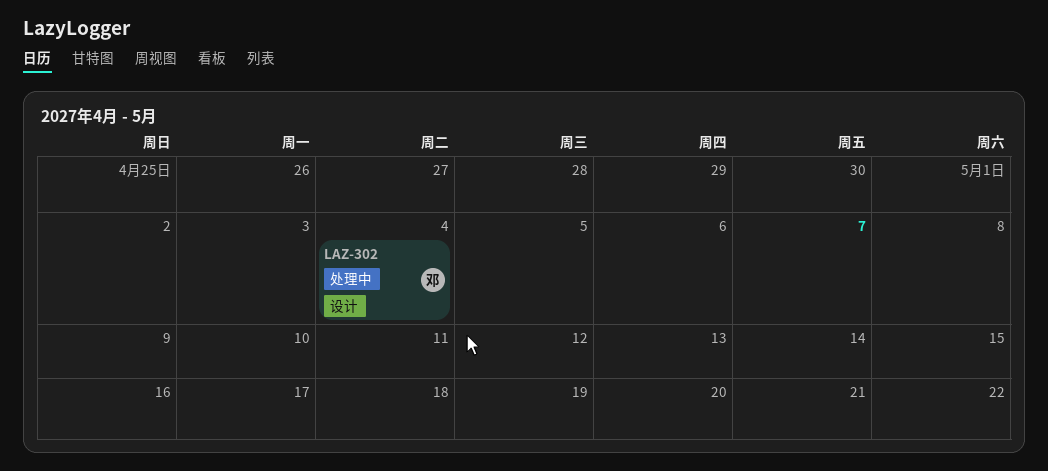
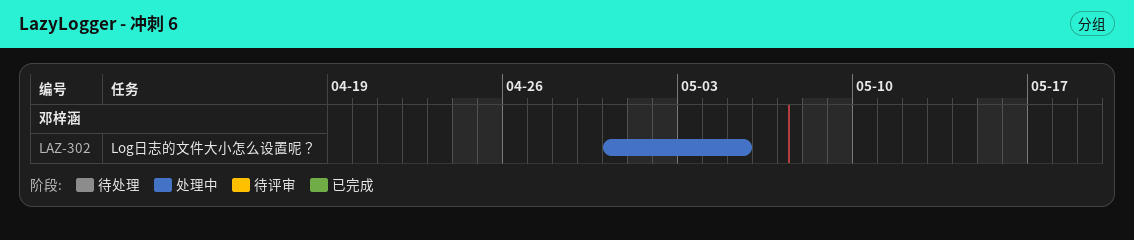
LAZ-302, due: May 4 -> May 5

